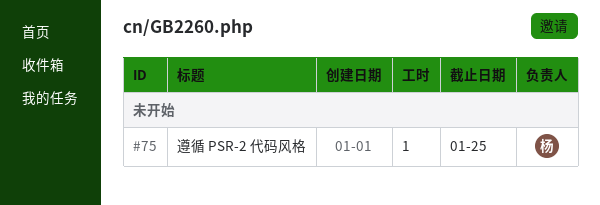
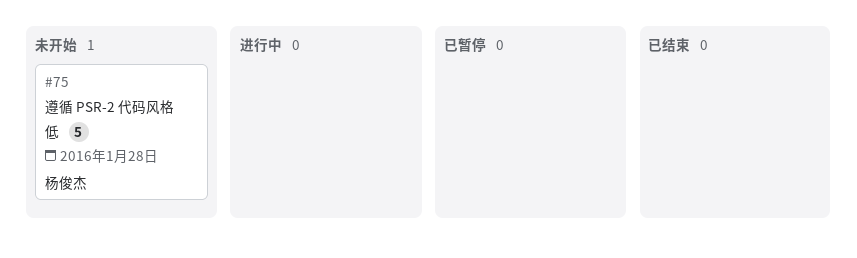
#75, estimate: 1 -> 5
#75, due: Jan 25 -> Jan 28

